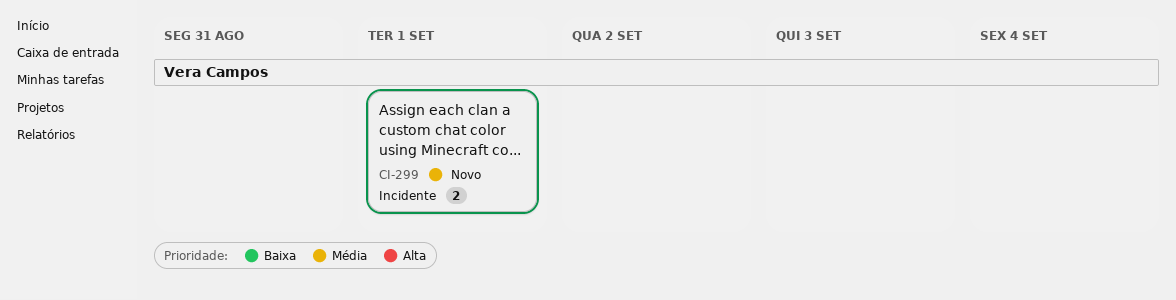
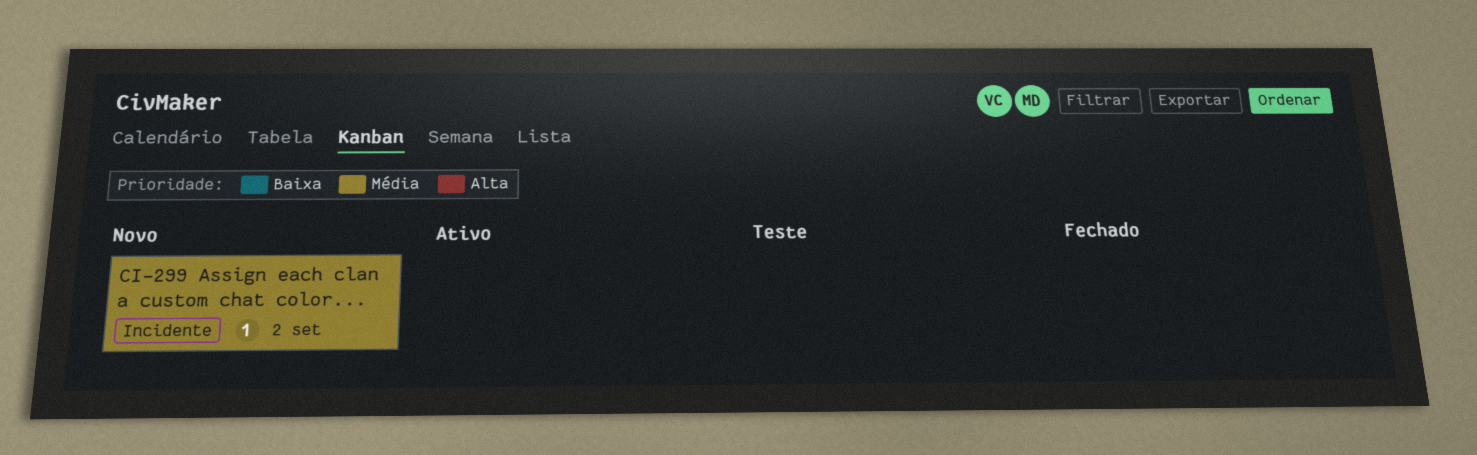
CI-299, estimate: 2 -> 1
CI-299, due: Sep 1 -> Sep 2

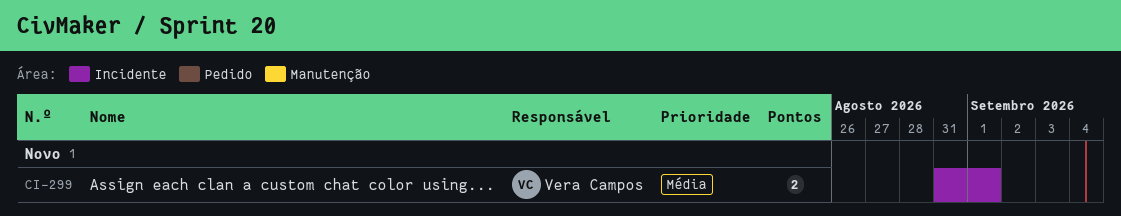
CI-299, estimate: 1 -> 2
CI-299, due: Sep 2 -> Sep 1

